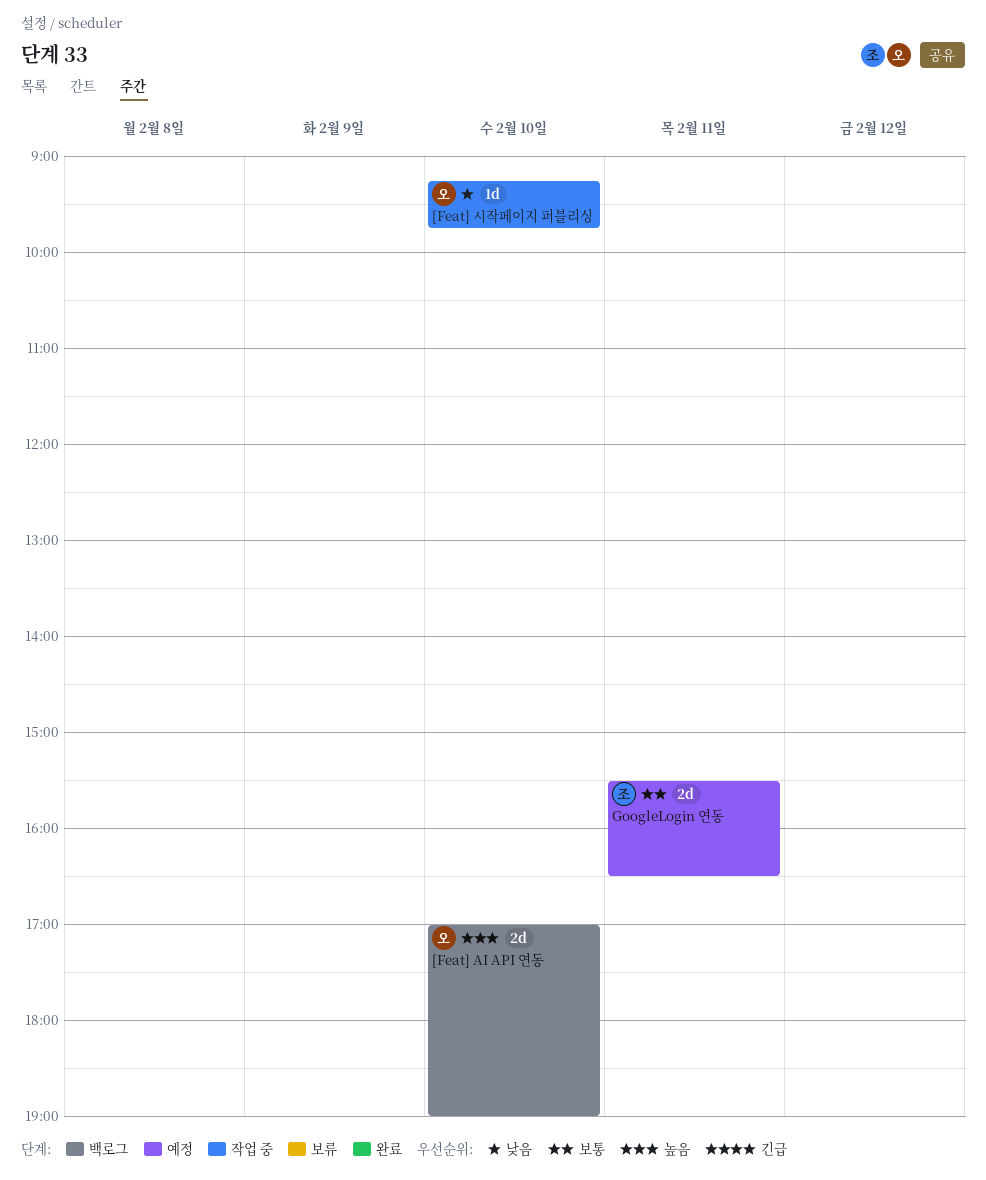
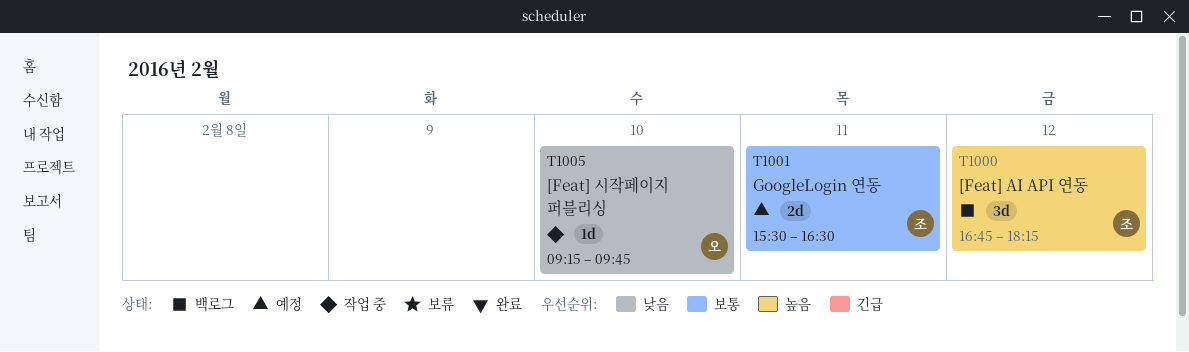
[Feat] AI API 연동, owner: 오 -> 조
[Feat] AI API 연동, estimate: 2d -> 3d
[Feat] AI API 연동, day: Feb 10 -> Feb 12
[Feat] AI API 연동, begins: 17:00 -> 16:45
[Feat] AI API 연동, ends: 19:00 -> 18:15

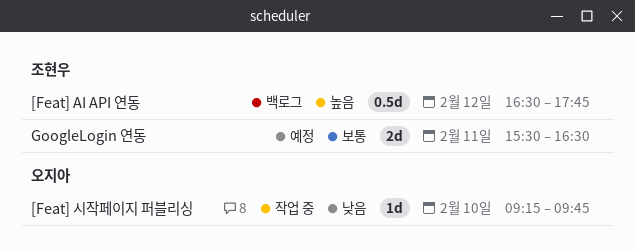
[Feat] AI API 연동, estimate: 3d -> 0.5d
[Feat] AI API 연동, begins: 16:45 -> 16:30
[Feat] AI API 연동, ends: 18:15 -> 17:45

